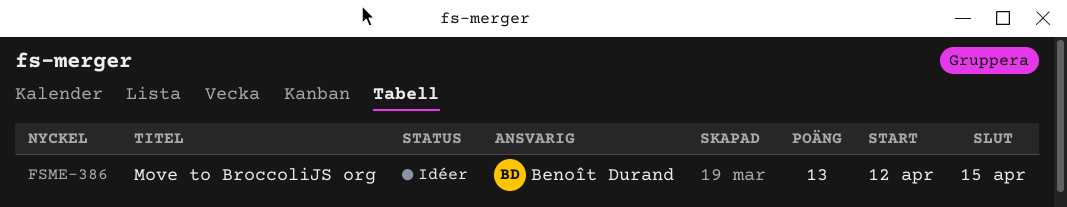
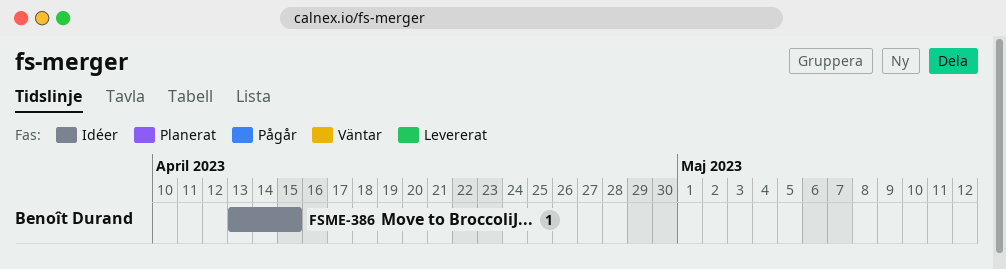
FSME-386, estimate: 13 -> 1
FSME-386, start: Apr 12 -> Apr 13

